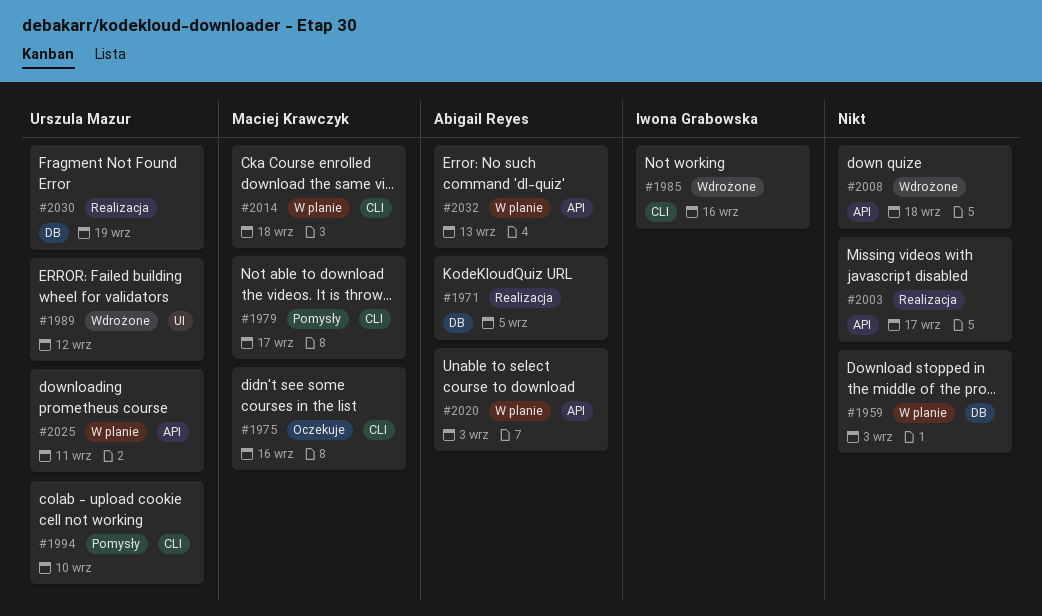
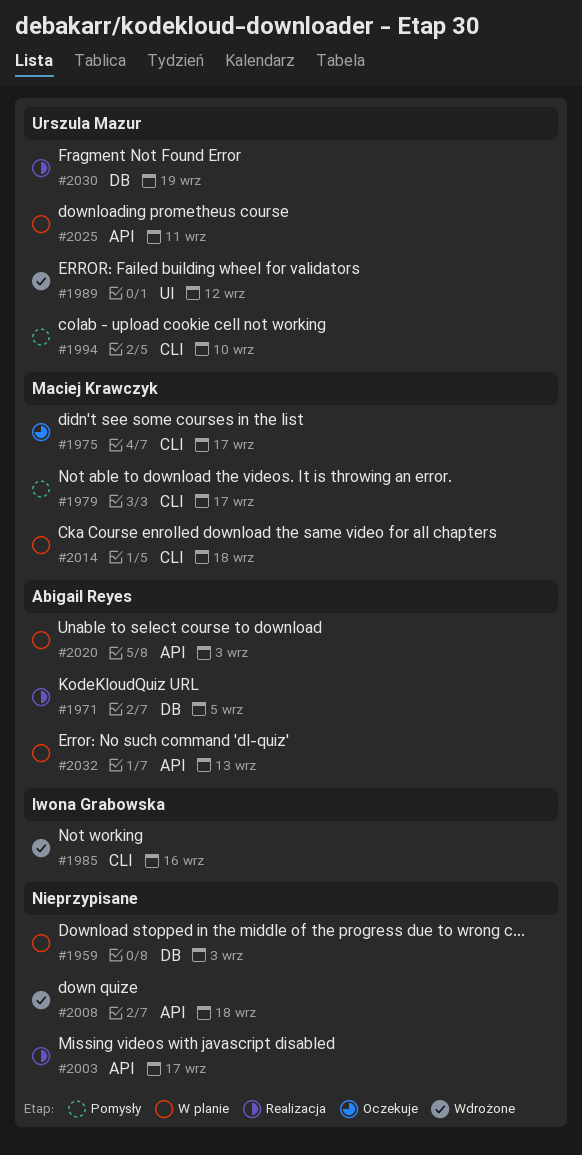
#1975, due: Sep 16 -> Sep 17

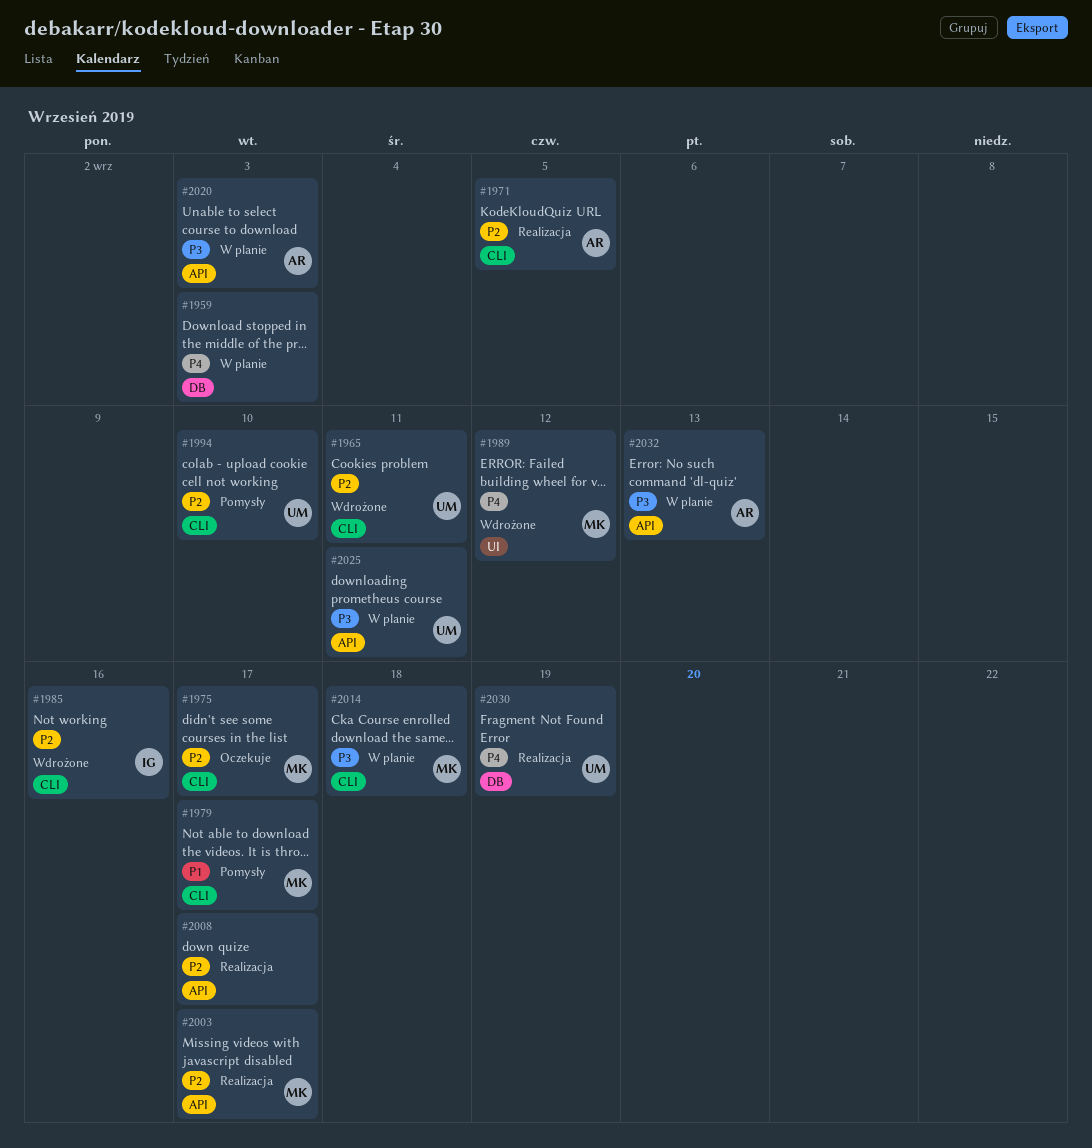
#1965: none -> present
#1971, label: DB -> CLI
#1989, owner: Urszula Mazur -> Maciej Krawczyk
#2003, owner: none -> Maciej Krawczyk
#2008, status: Wdrożone -> Realizacja
#2008, due: Sep 18 -> Sep 17

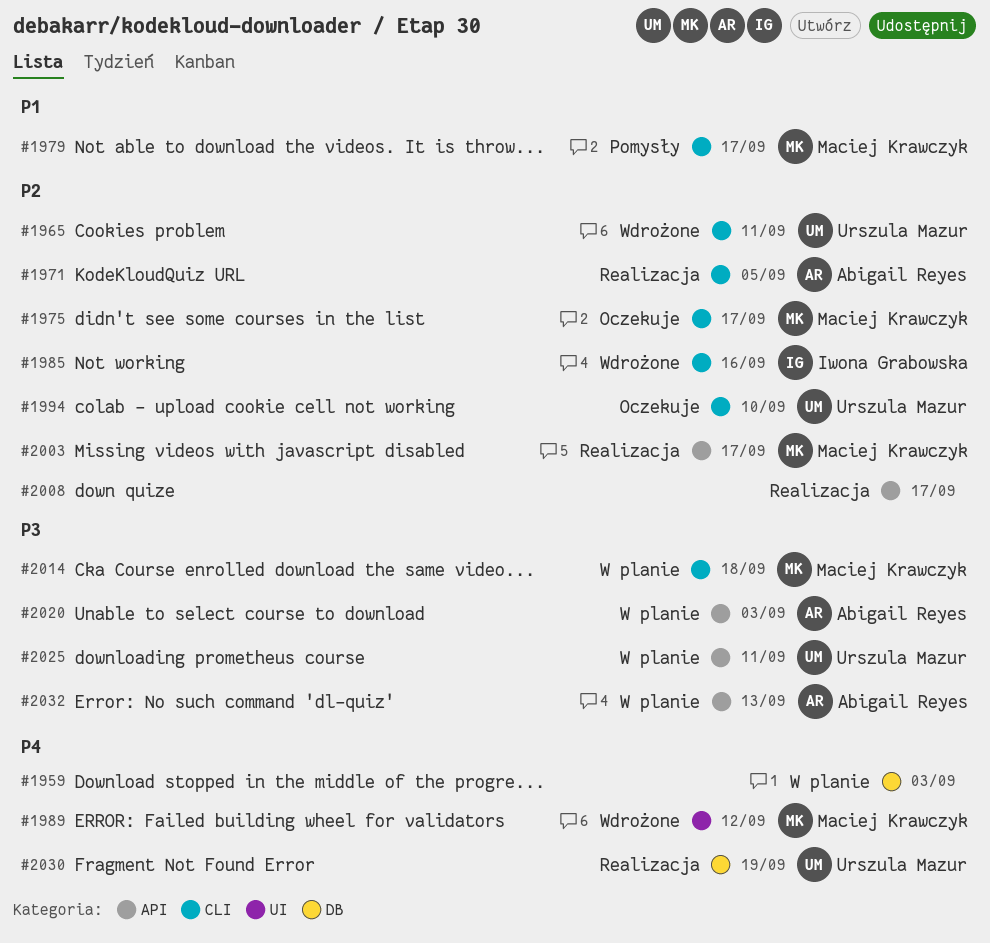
#1994, status: Pomysły -> Oczekuje

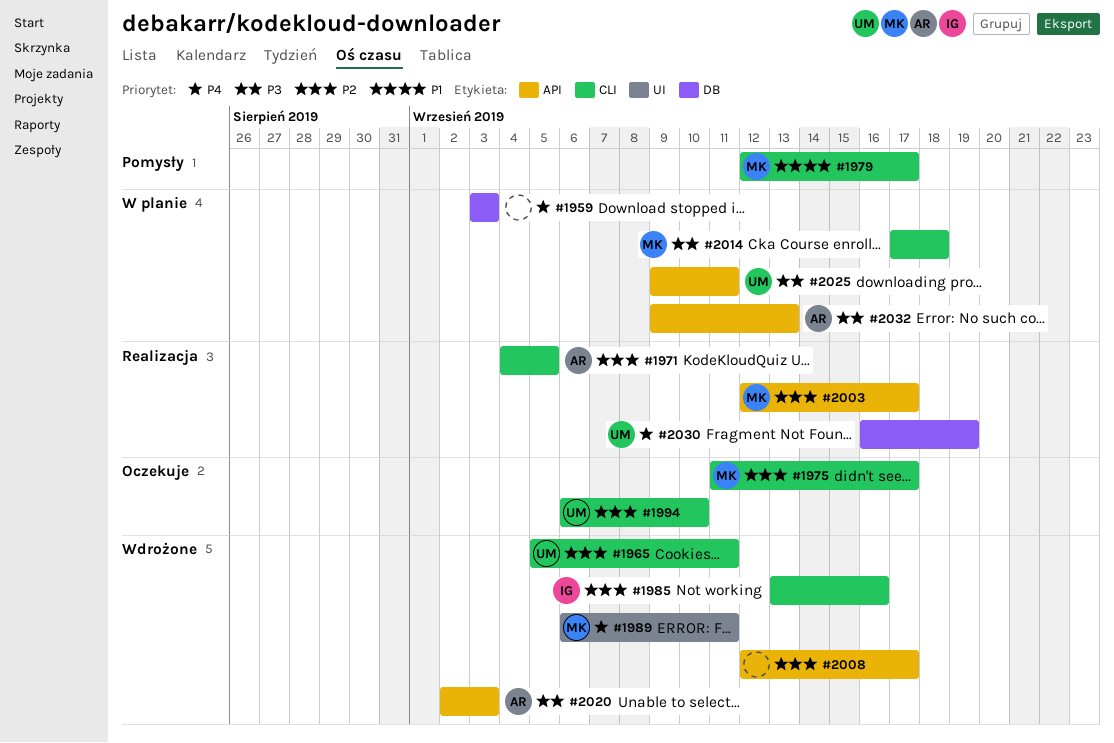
#1989, due: Sep 12 -> Sep 11
#2008, status: Realizacja -> Wdrożone
#2020, status: W planie -> Wdrożone

